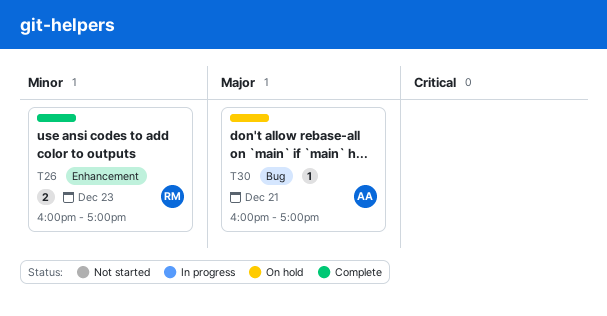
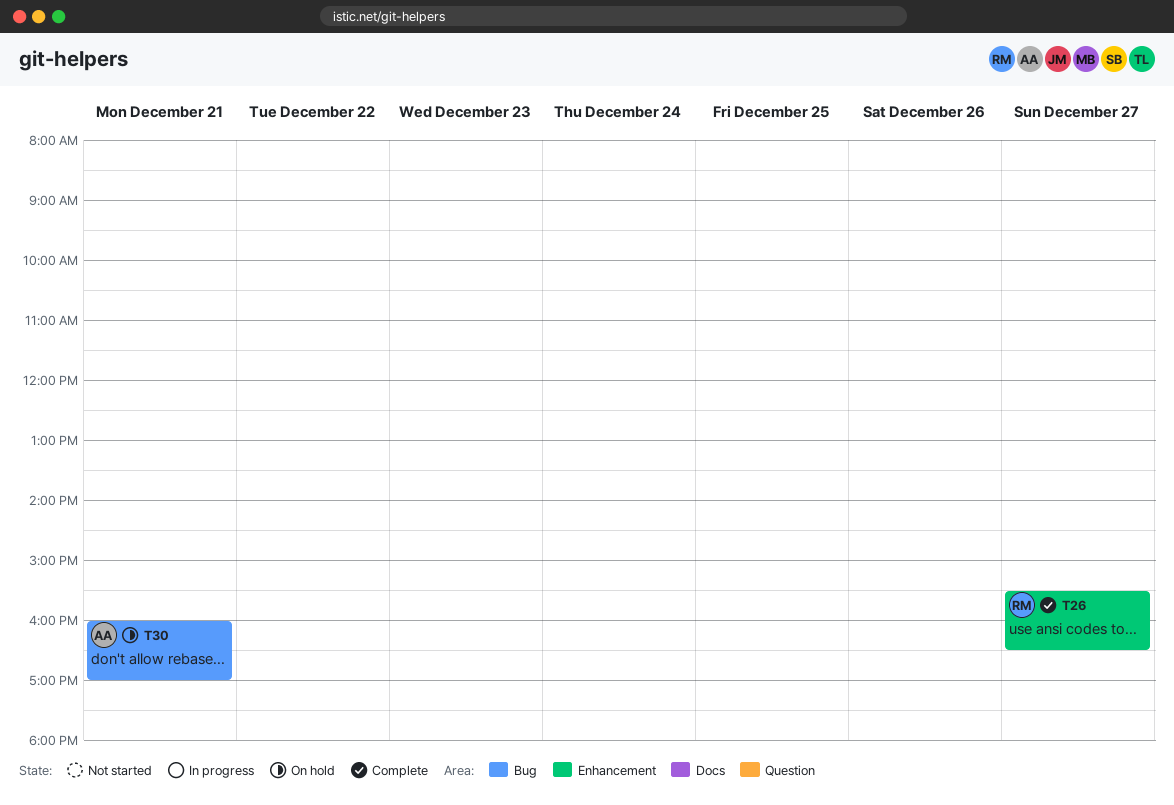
T26, day: Dec 23 -> Dec 27
T26, begins: 16:00 -> 15:30
T26, ends: 17:00 -> 16:30

